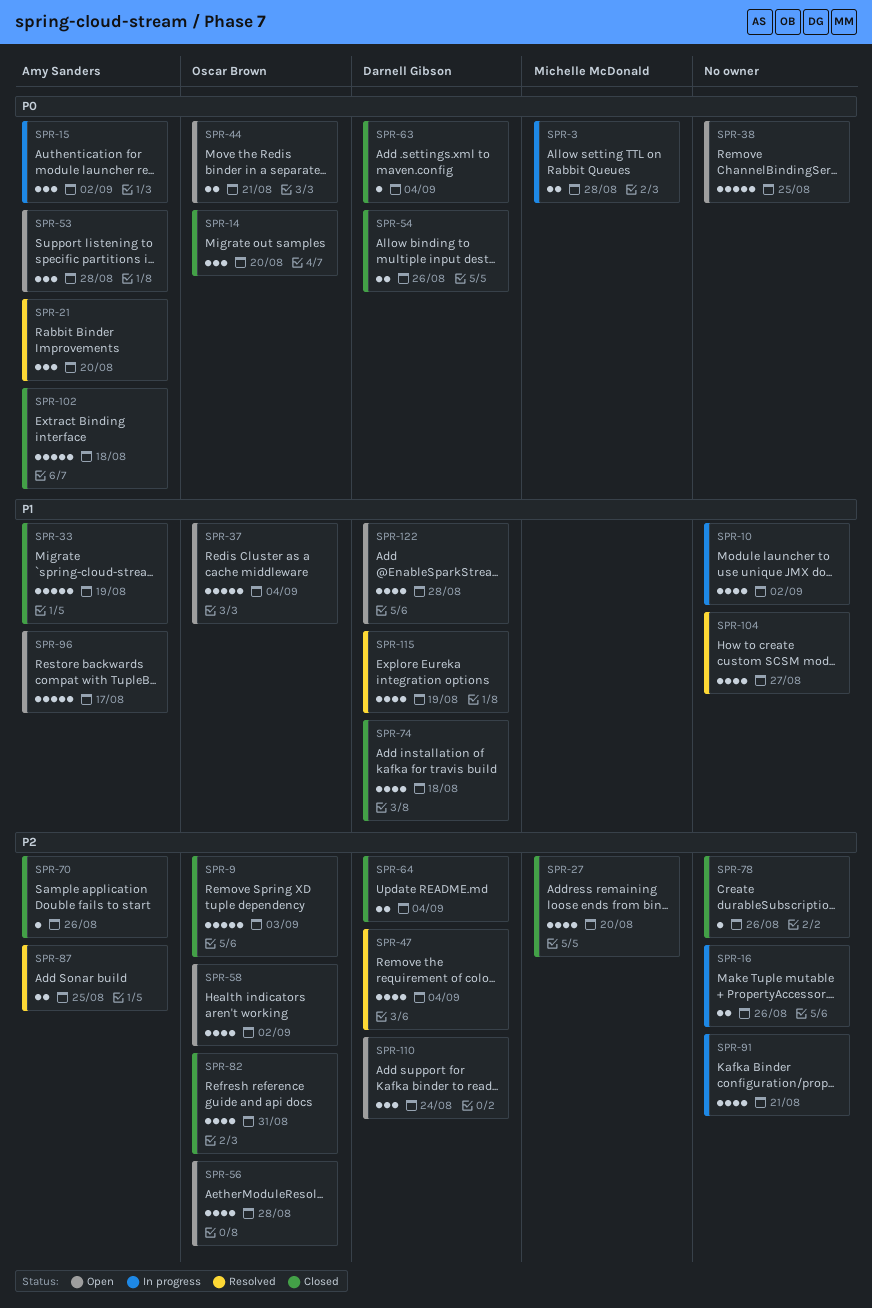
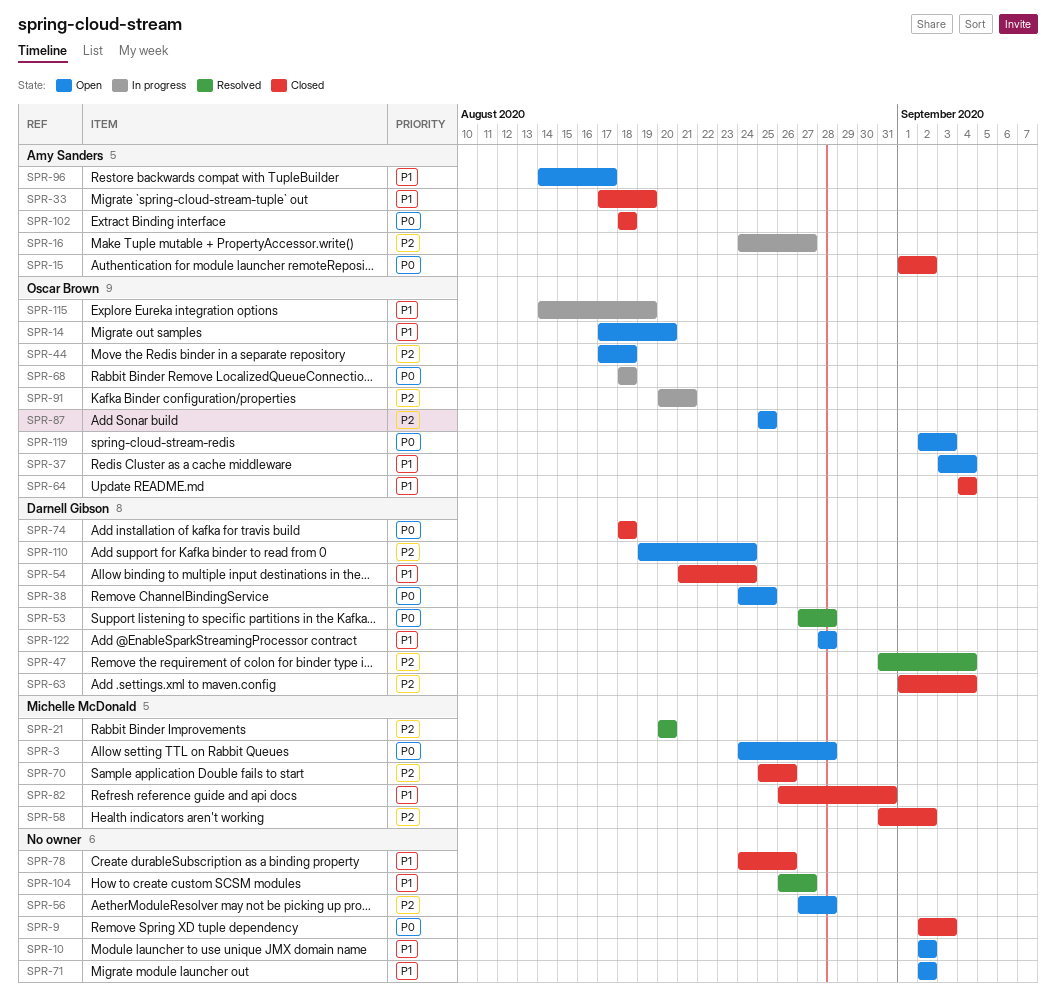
SPR-3, status: In progress -> Open
SPR-9, owner: Oscar Brown -> none
SPR-9, priority: P2 -> P0
SPR-10, status: In progress -> Open
SPR-14, status: Closed -> Open
SPR-14, priority: P0 -> P1
SPR-15, status: In progress -> Closed
SPR-16, owner: none -> Amy Sanders
SPR-16, due: Aug 26 -> Aug 27
SPR-21, owner: Amy Sanders -> Michelle McDonald
SPR-21, priority: P0 -> P2
SPR-27: present -> none
SPR-38, owner: none -> Darnell Gibson
SPR-44, priority: P0 -> P2
SPR-44, due: Aug 21 -> Aug 18
SPR-53, status: Open -> Resolved
SPR-53, owner: Amy Sanders -> Darnell Gibson
SPR-54, priority: P0 -> P1
SPR-54, due: Aug 26 -> Aug 24
SPR-56, owner: Oscar Brown -> none
SPR-58, status: Open -> Closed
SPR-58, owner: Oscar Brown -> Michelle McDonald
SPR-63, priority: P0 -> P2
SPR-64, owner: Darnell Gibson -> Oscar Brown
SPR-64, priority: P2 -> P1
SPR-68: none -> present
SPR-70, owner: Amy Sanders -> Michelle McDonald
SPR-71: none -> present
SPR-74, priority: P1 -> P0
SPR-78, priority: P2 -> P1
SPR-82, owner: Oscar Brown -> Michelle McDonald
SPR-82, priority: P2 -> P1
SPR-87, status: Resolved -> Open
SPR-87, owner: Amy Sanders -> Oscar Brown
SPR-91, owner: none -> Oscar Brown
SPR-115, status: Resolved -> In progress
SPR-115, owner: Darnell Gibson -> Oscar Brown
SPR-119: none -> present

